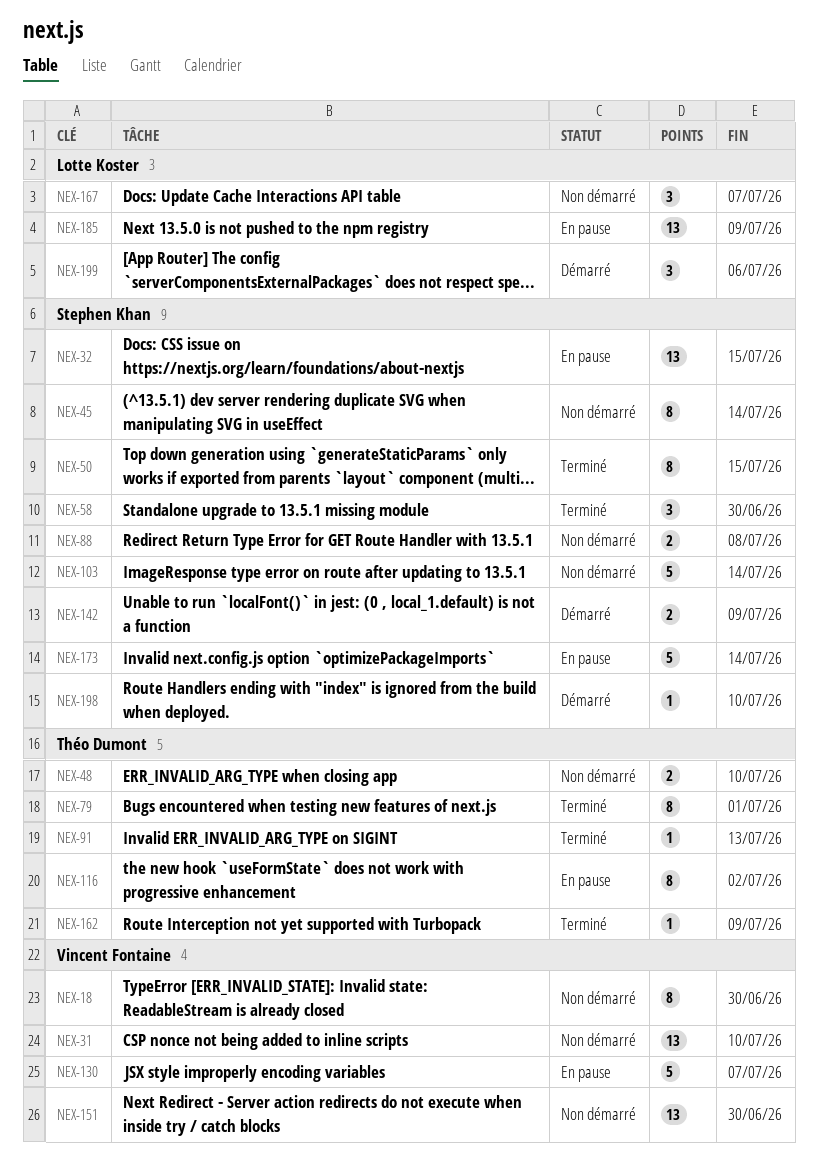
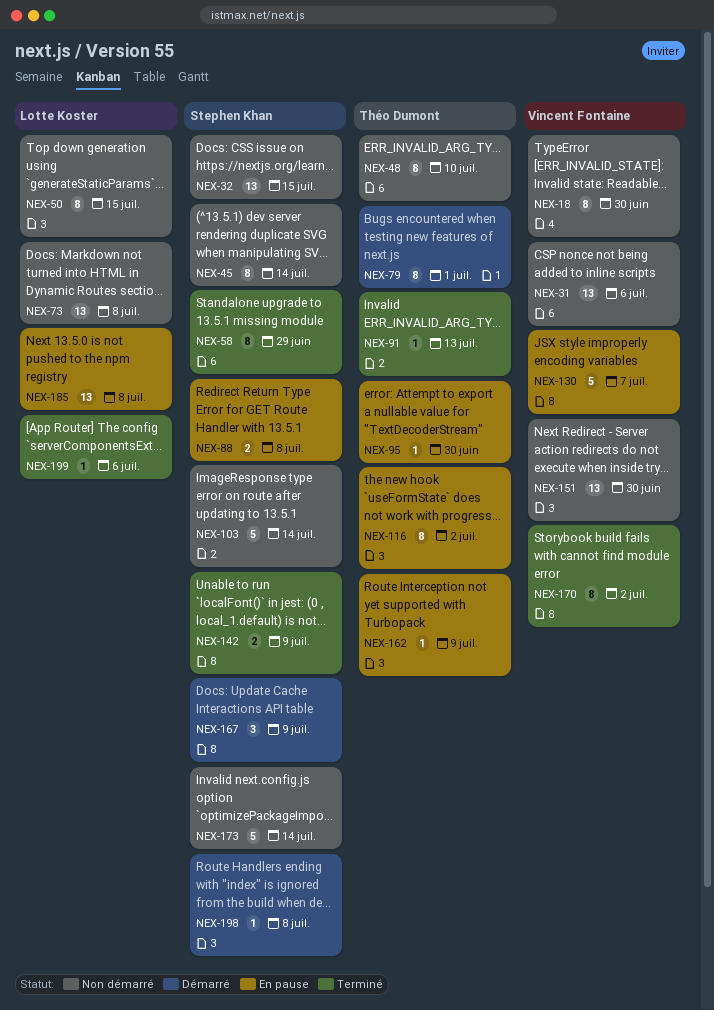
NEX-31, due: Jul 10 -> Jul 6
NEX-32, status: En pause -> Non démarré
NEX-48, estimate: 2 -> 8
NEX-50, status: Terminé -> Non démarré
NEX-50, owner: Stephen Khan -> Lotte Koster
NEX-58, estimate: 3 -> 8
NEX-58, due: Jun 30 -> Jun 29
NEX-73: none -> present
NEX-79, status: Terminé -> Démarré
NEX-88, status: Non démarré -> En pause
NEX-95: none -> present
NEX-142, status: Démarré -> Terminé
NEX-162, status: Terminé -> En pause
NEX-167, status: Non démarré -> Démarré
NEX-167, owner: Lotte Koster -> Stephen Khan
NEX-167, due: Jul 7 -> Jul 9
NEX-170: none -> present
NEX-173, status: En pause -> Non démarré
NEX-185, due: Jul 9 -> Jul 8
NEX-198, due: Jul 10 -> Jul 8
NEX-199, status: Démarré -> Terminé
NEX-199, estimate: 3 -> 1

